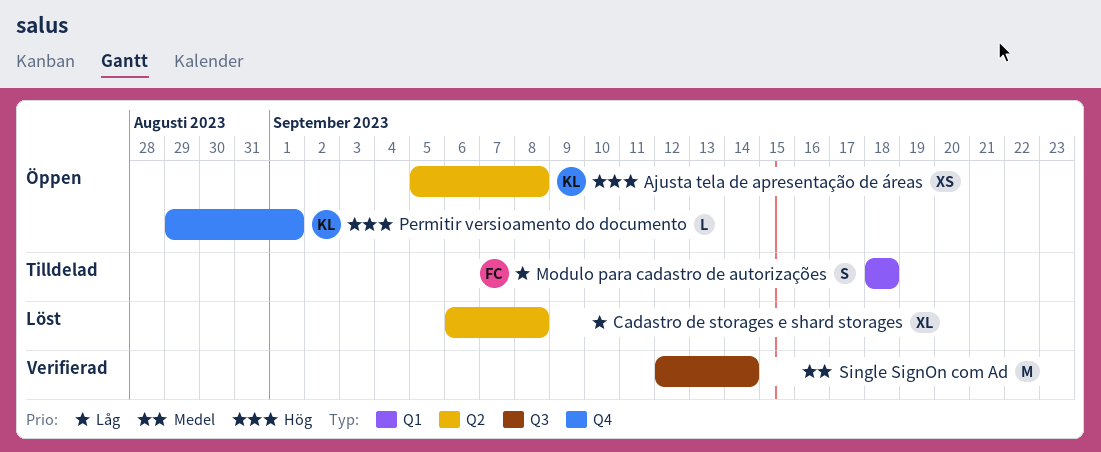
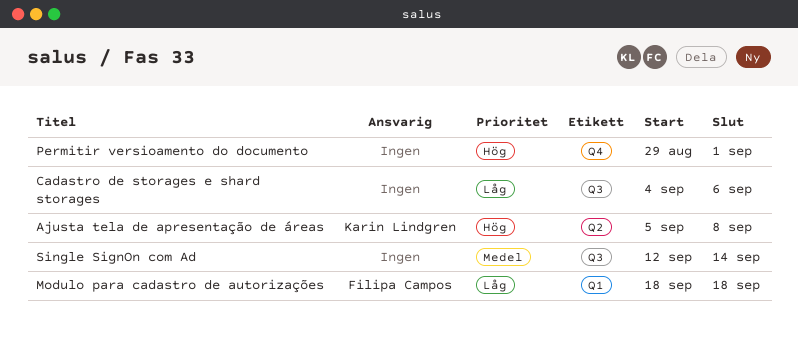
Cadastro de storages e shard storages, label: Q2 -> Q3
Cadastro de storages e shard storages, start: Sep 6 -> Sep 4
Cadastro de storages e shard storages, due: Sep 8 -> Sep 6
Permitir versioamento do documento, owner: Karin Lindgren -> none

